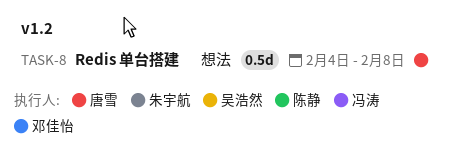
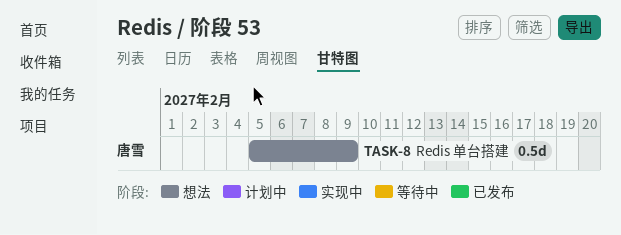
TASK-8, start: Feb 4 -> Feb 5
TASK-8, due: Feb 8 -> Feb 9

